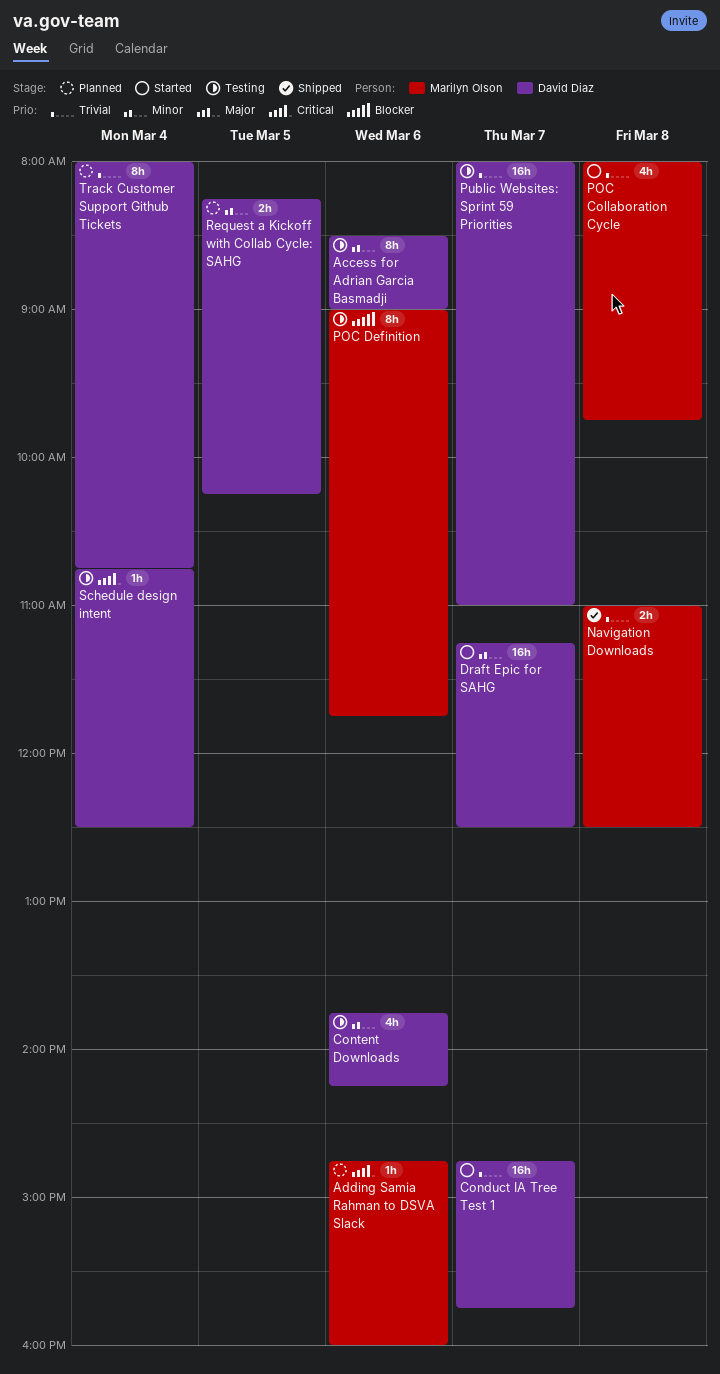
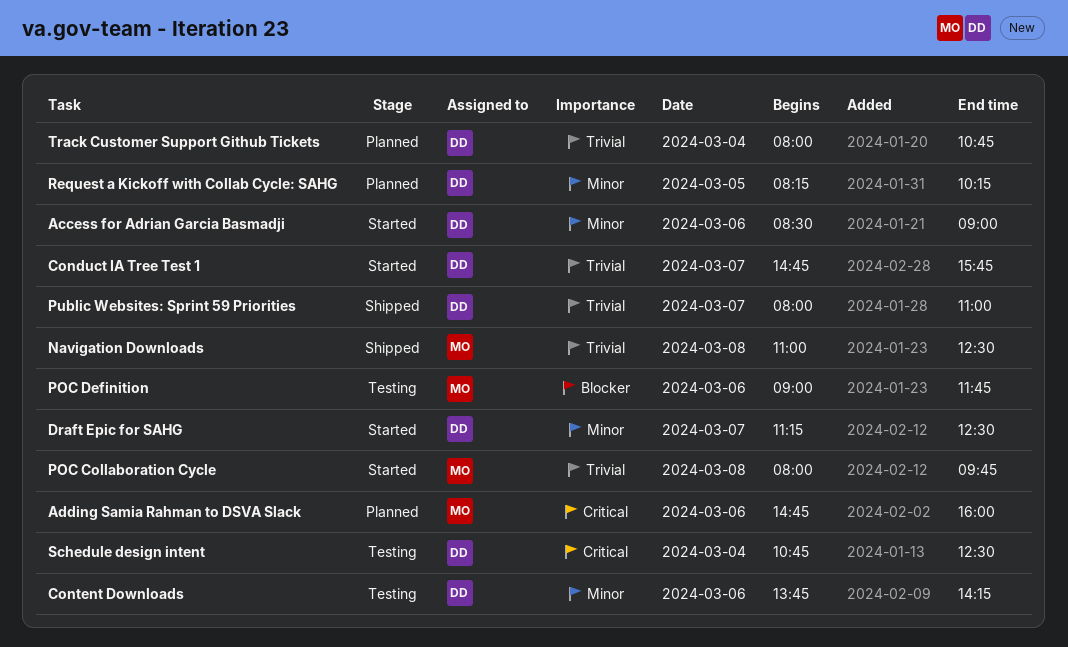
Access for Adrian Garcia Basmadji, status: Testing -> Started
Public Websites: Sprint 59 Priorities, status: Testing -> Shipped

